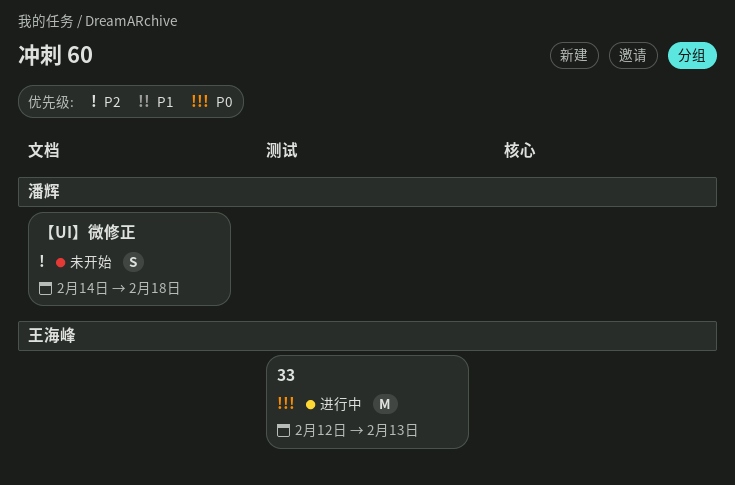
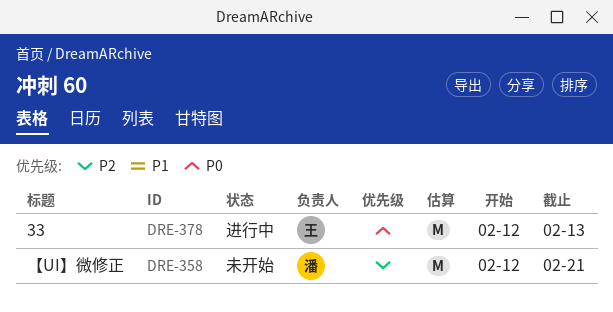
【UI】微修正, estimate: S -> M
【UI】微修正, start: Feb 14 -> Feb 12
【UI】微修正, due: Feb 18 -> Feb 21

